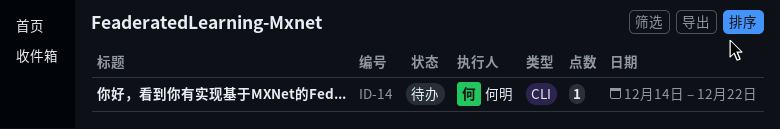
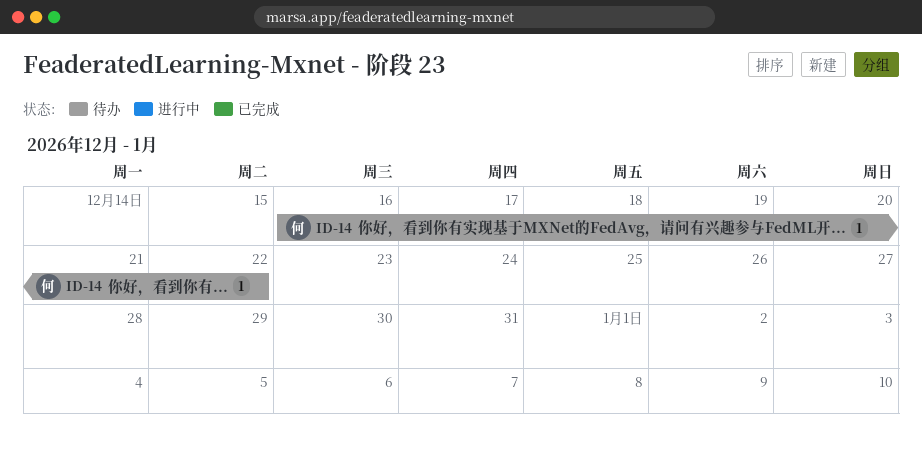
ID-14, start: Dec 14 -> Dec 16

